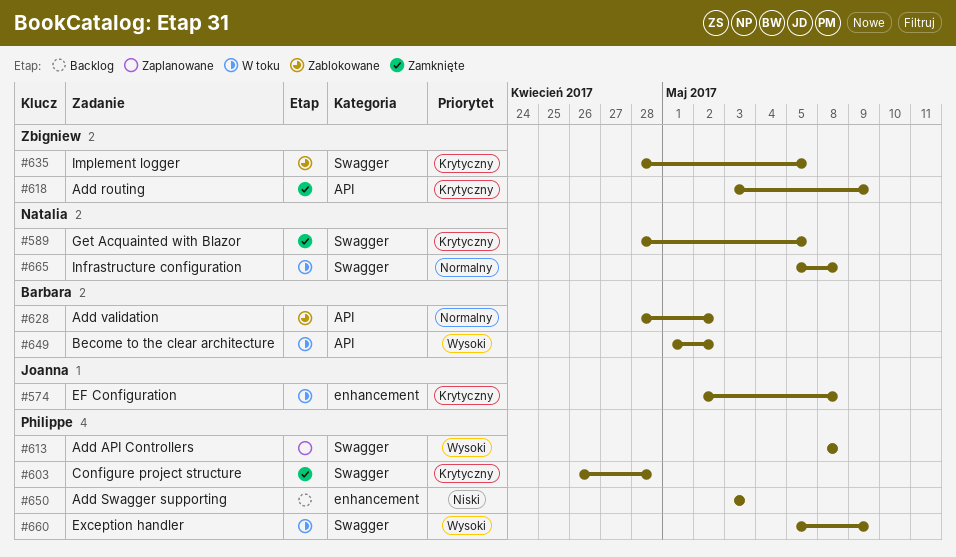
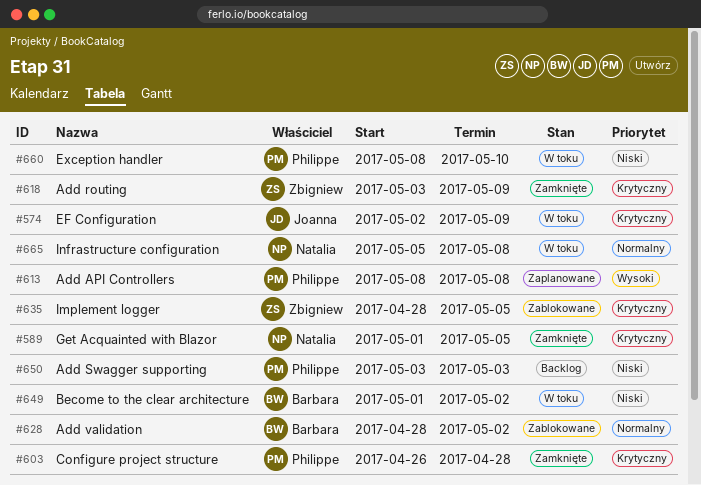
#574, due: May 8 -> May 9
#589, start: Apr 28 -> May 1
#649, priority: Wysoki -> Niski
#660, priority: Wysoki -> Niski
#660, start: May 5 -> May 8
#660, due: May 9 -> May 10

